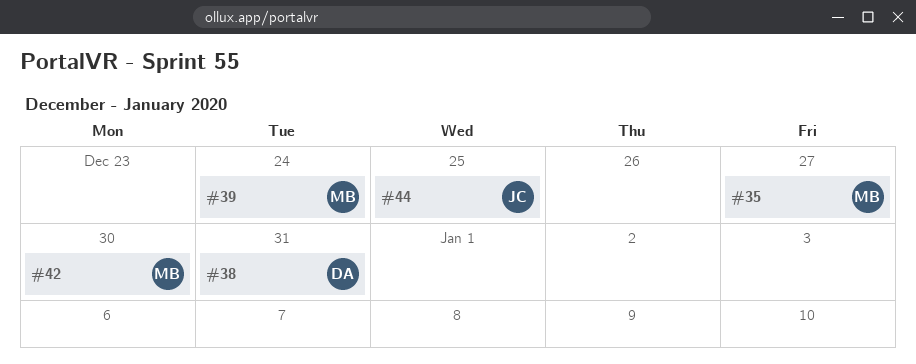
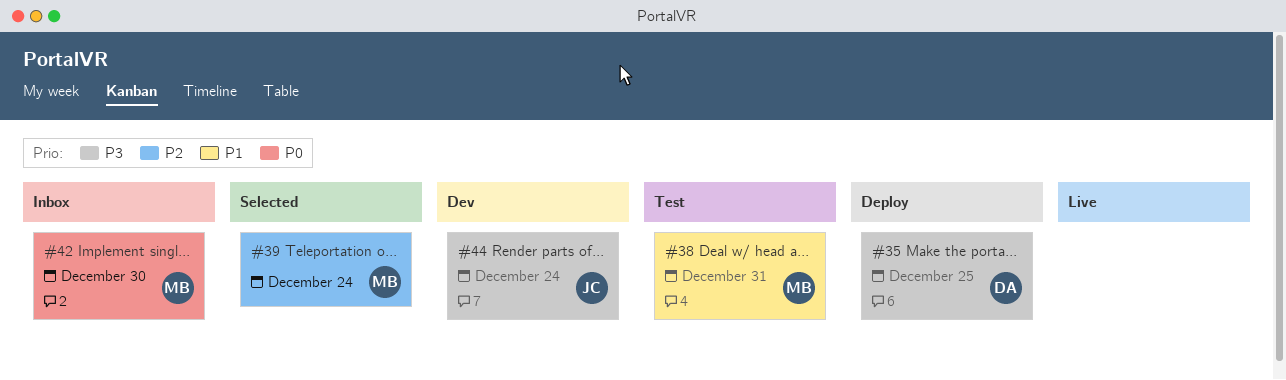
#35, owner: MB -> DA
#35, due: Dec 27 -> Dec 25
#38, owner: DA -> MB
#44, due: Dec 25 -> Dec 24

